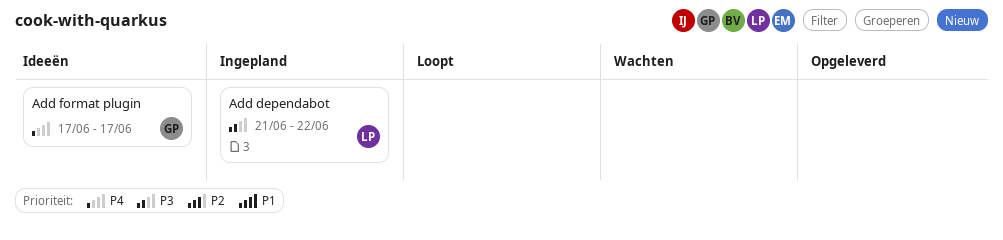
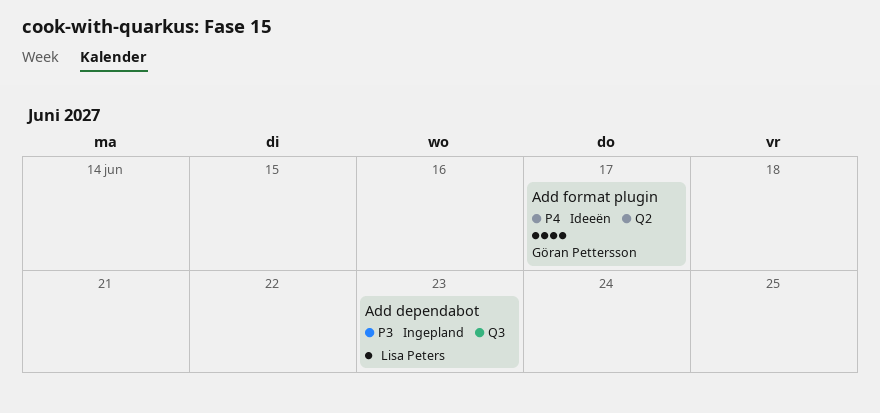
Add dependabot, due: Jun 22 -> Jun 23

